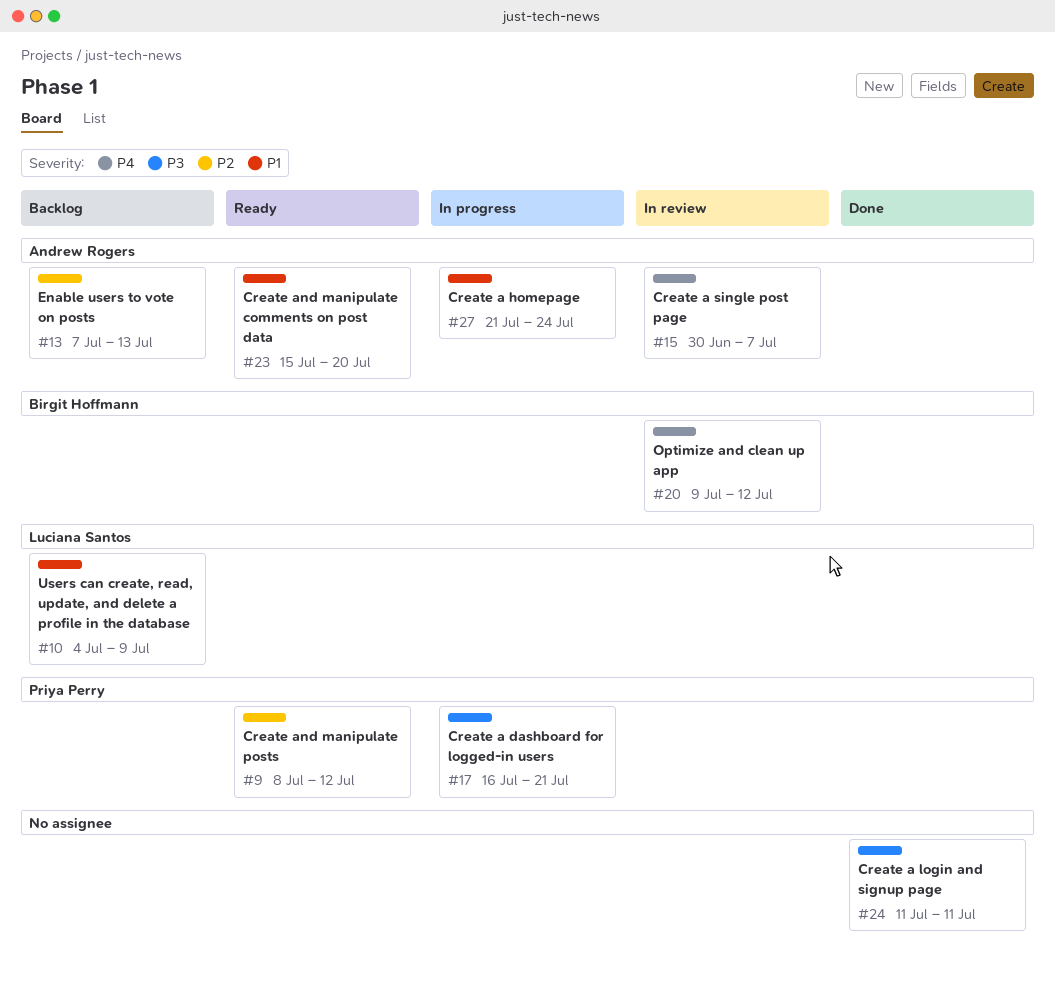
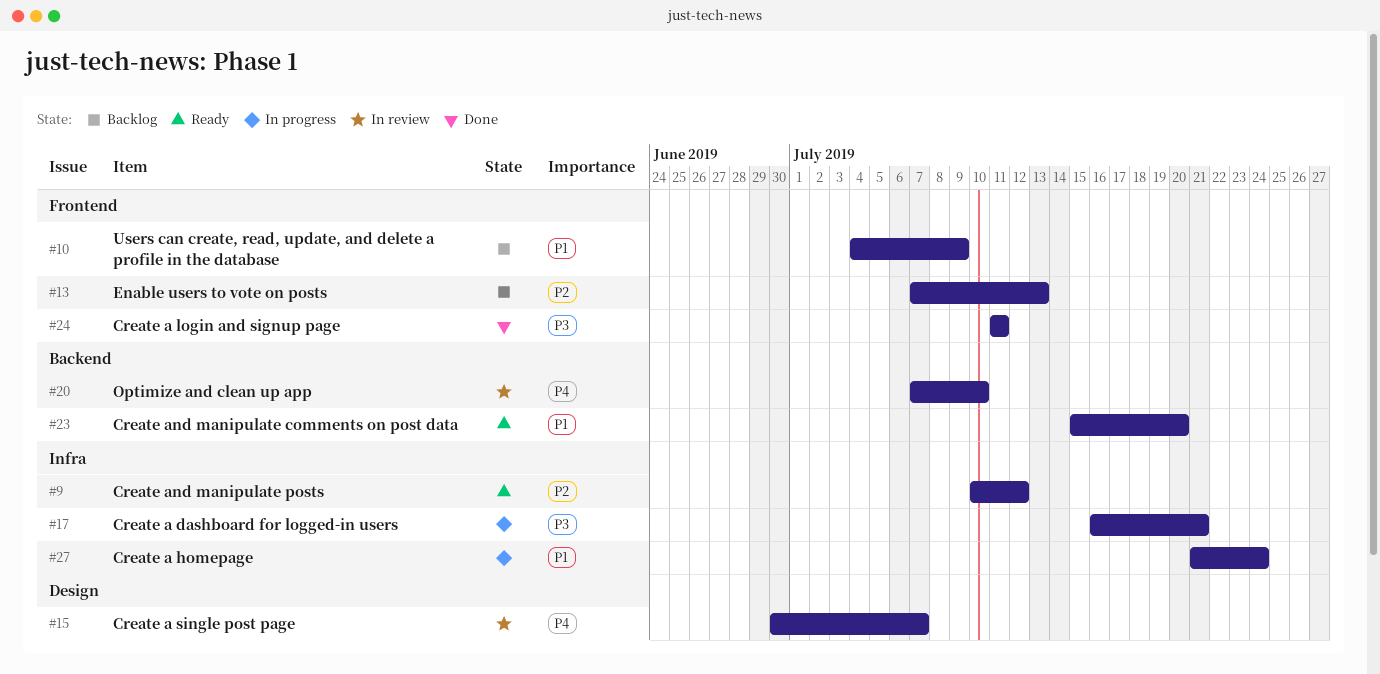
#9, start: Jul 8 -> Jul 10
#20, start: Jul 9 -> Jul 7
#20, due: Jul 12 -> Jul 10

